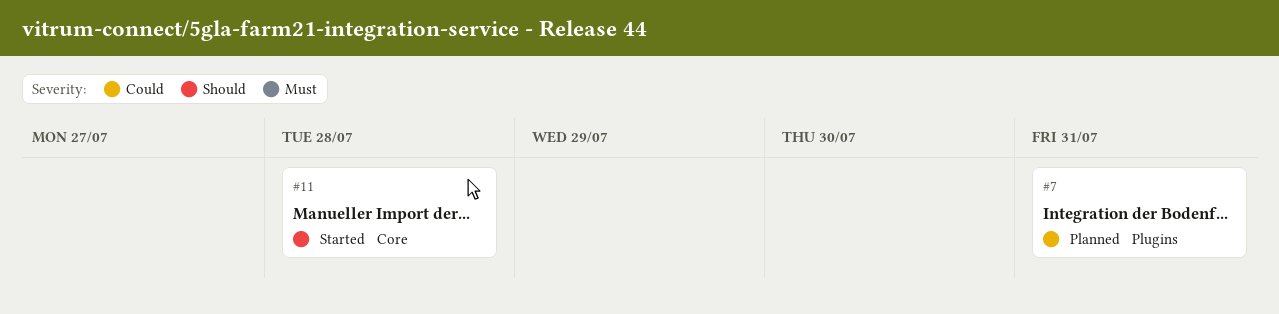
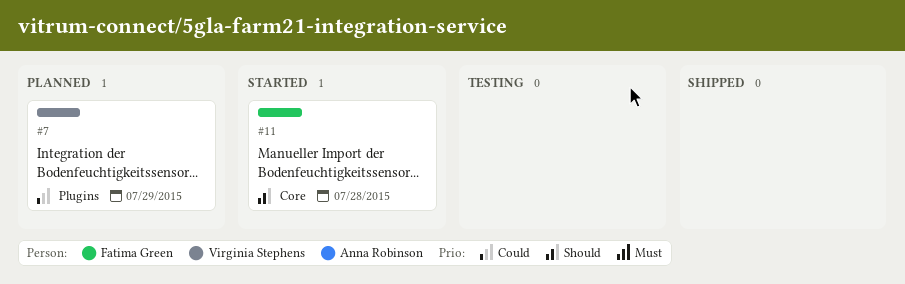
#7, due: Jul 31 -> Jul 29

